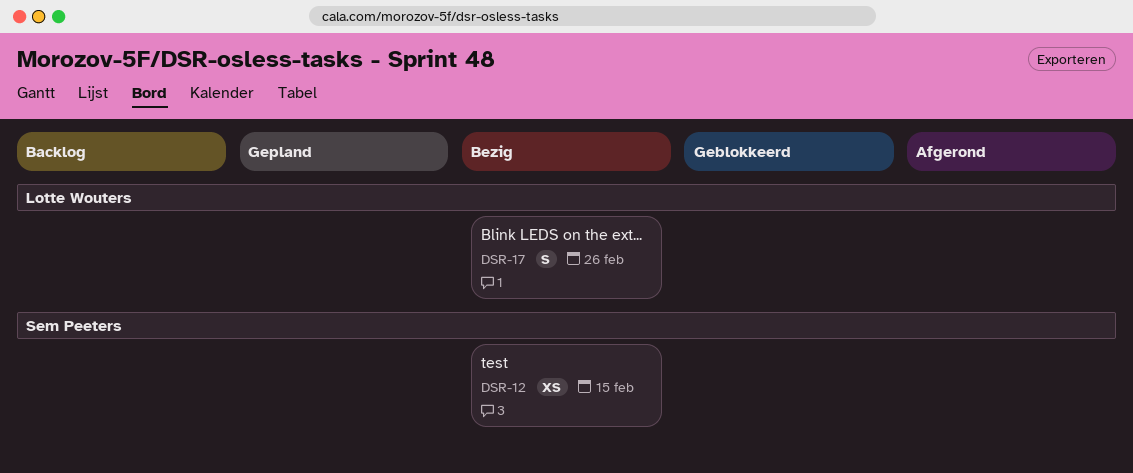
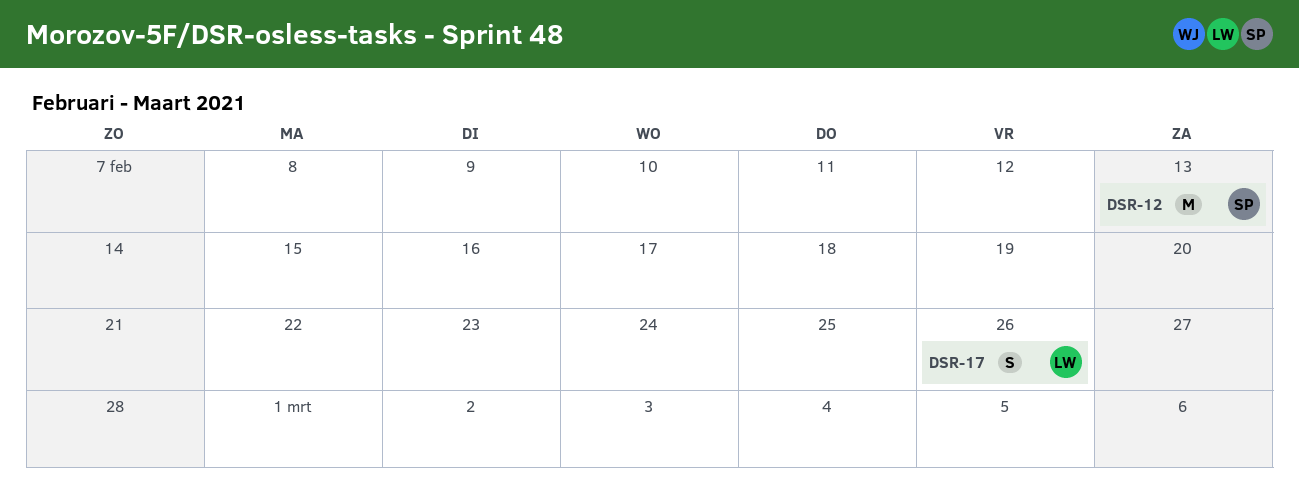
DSR-12, estimate: XS -> M
DSR-12, due: Feb 15 -> Feb 13

